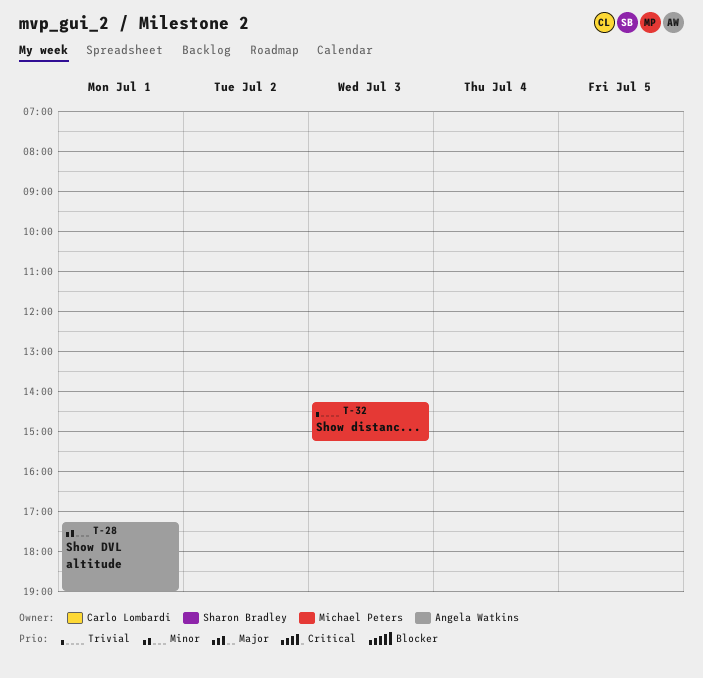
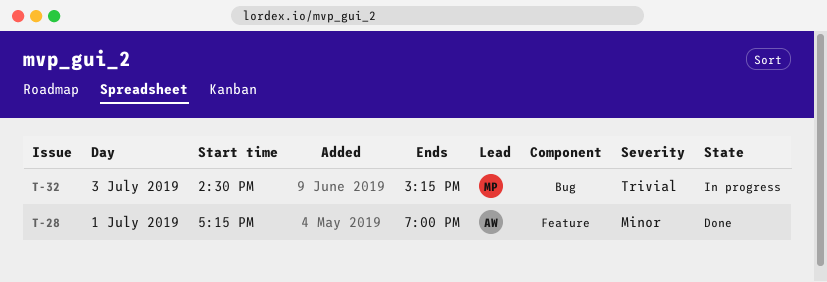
T-32, begins: 14:15 -> 14:30

